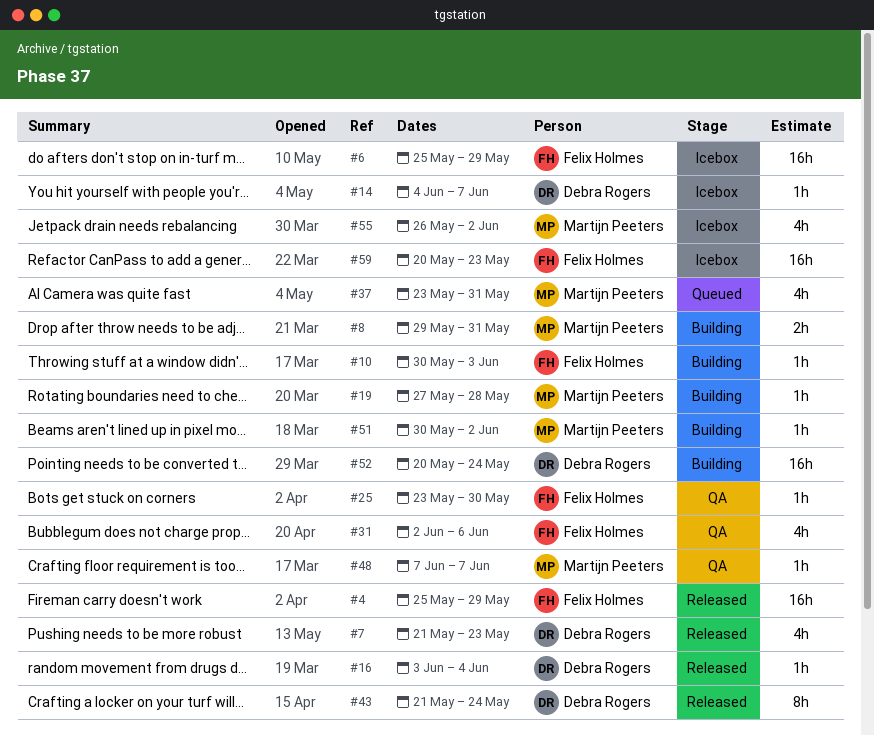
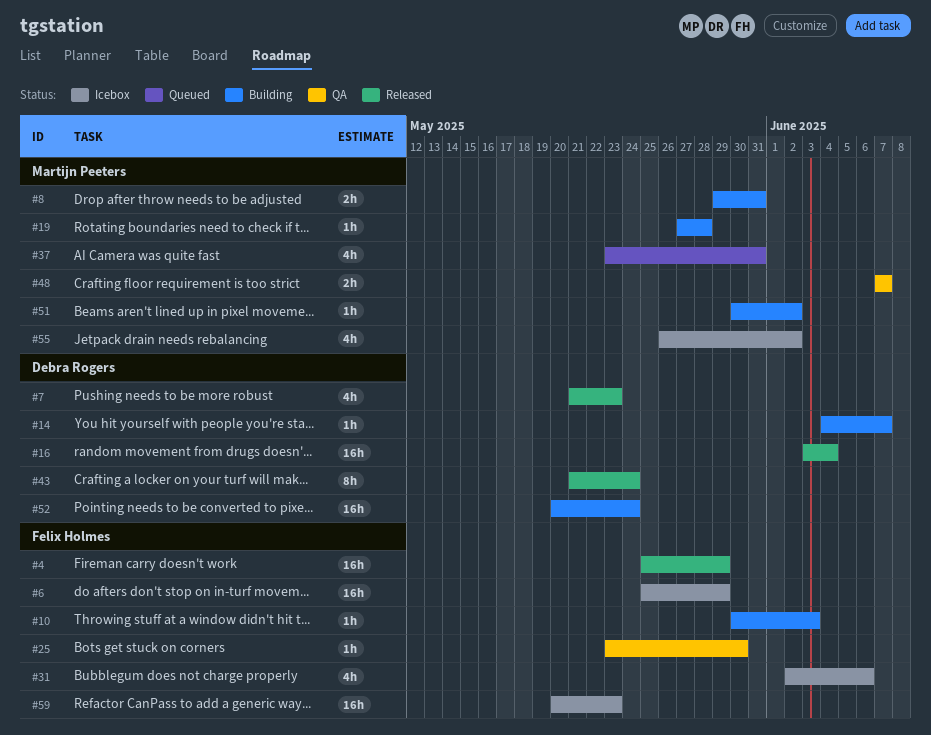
#14, status: Icebox -> Building
#16, estimate: 1h -> 16h
#31, status: QA -> Icebox
#48, estimate: 1h -> 2h

